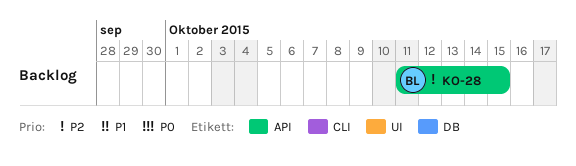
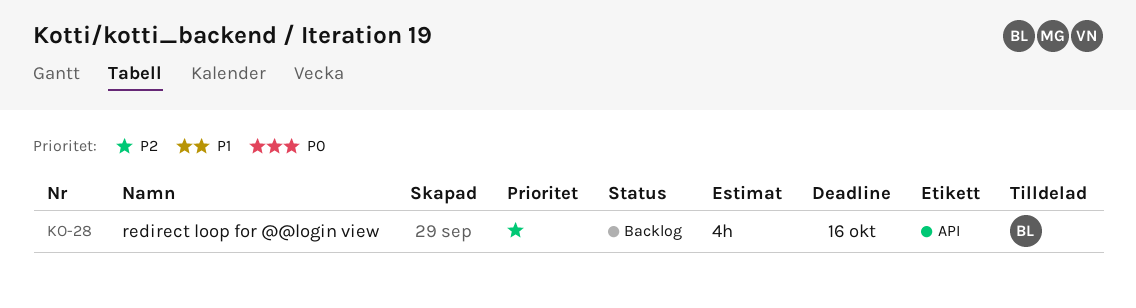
KO-28, due: Oct 15 -> Oct 16

